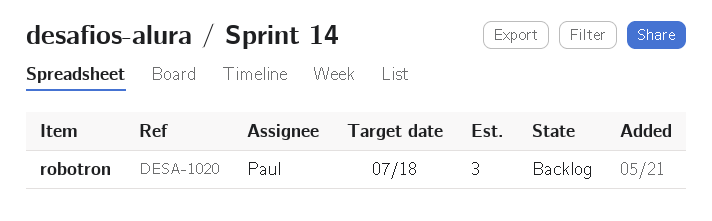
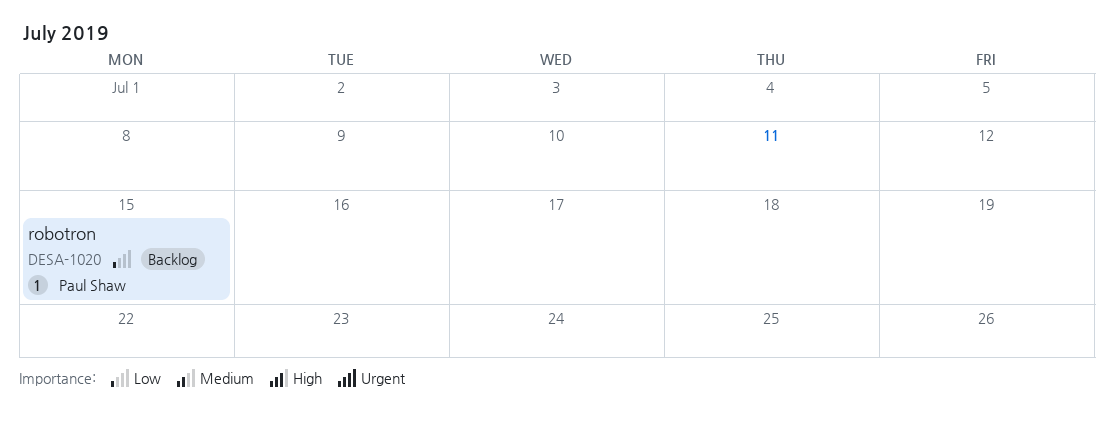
DESA-1020, estimate: 3 -> 1
DESA-1020, due: Jul 18 -> Jul 15

